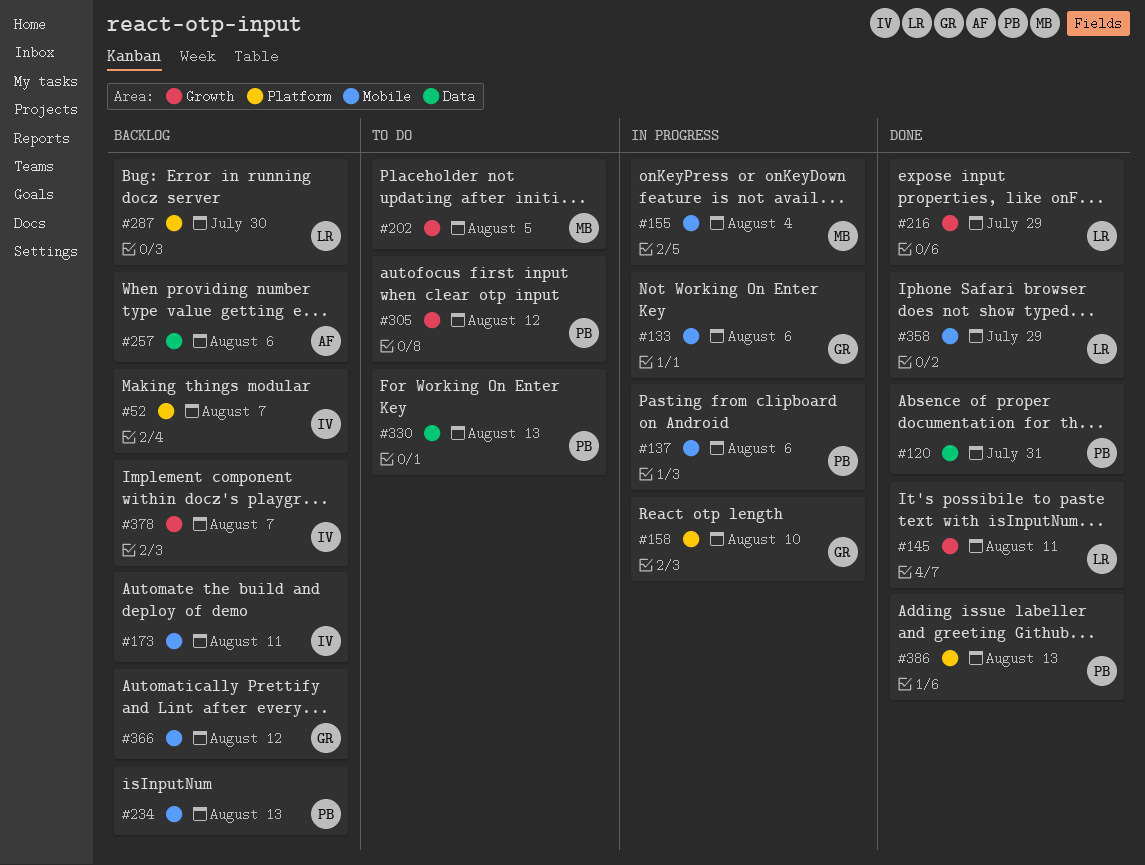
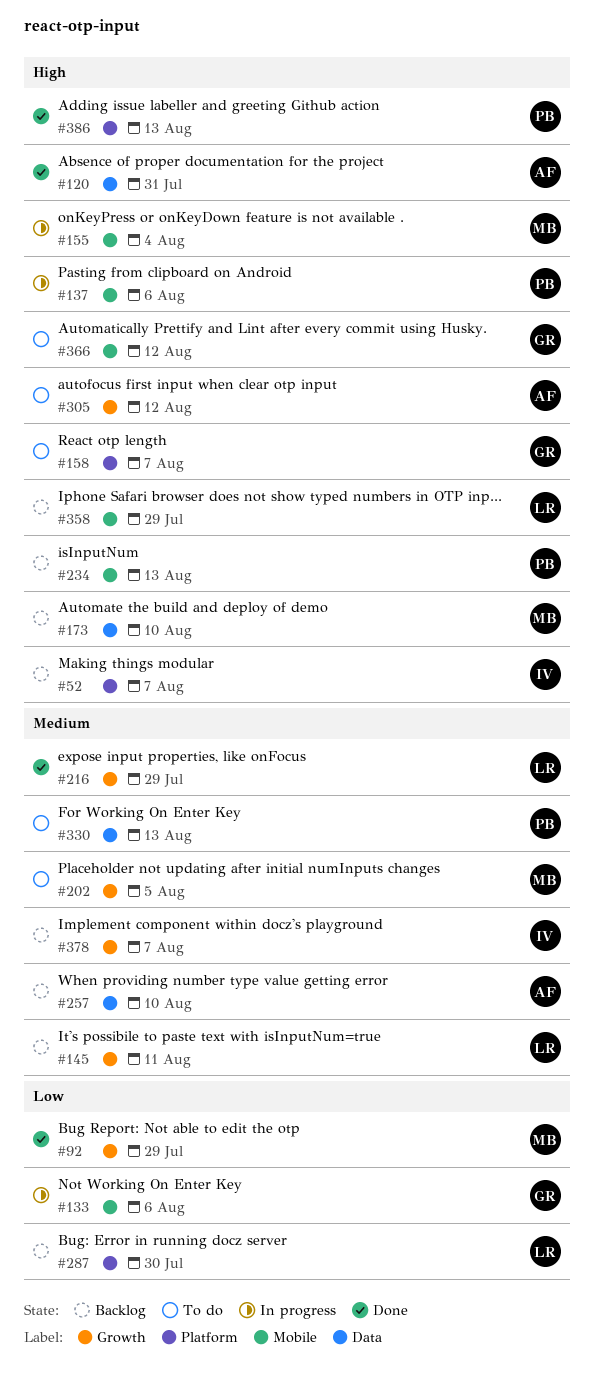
#92: none -> present
#120, owner: PB -> AF
#145, status: Done -> Backlog
#158, status: In progress -> To do
#158, due: Aug 10 -> Aug 7
#173, owner: IV -> MB
#173, label: Mobile -> Data
#173, due: Aug 11 -> Aug 10
#257, due: Aug 6 -> Aug 10
#305, owner: PB -> AF
#358, status: Done -> Backlog
#366, status: Backlog -> To do

